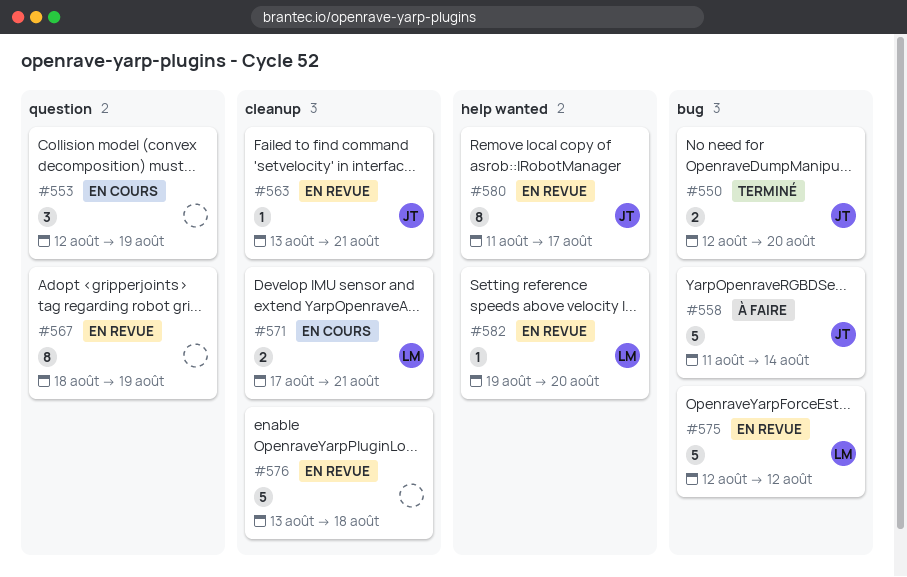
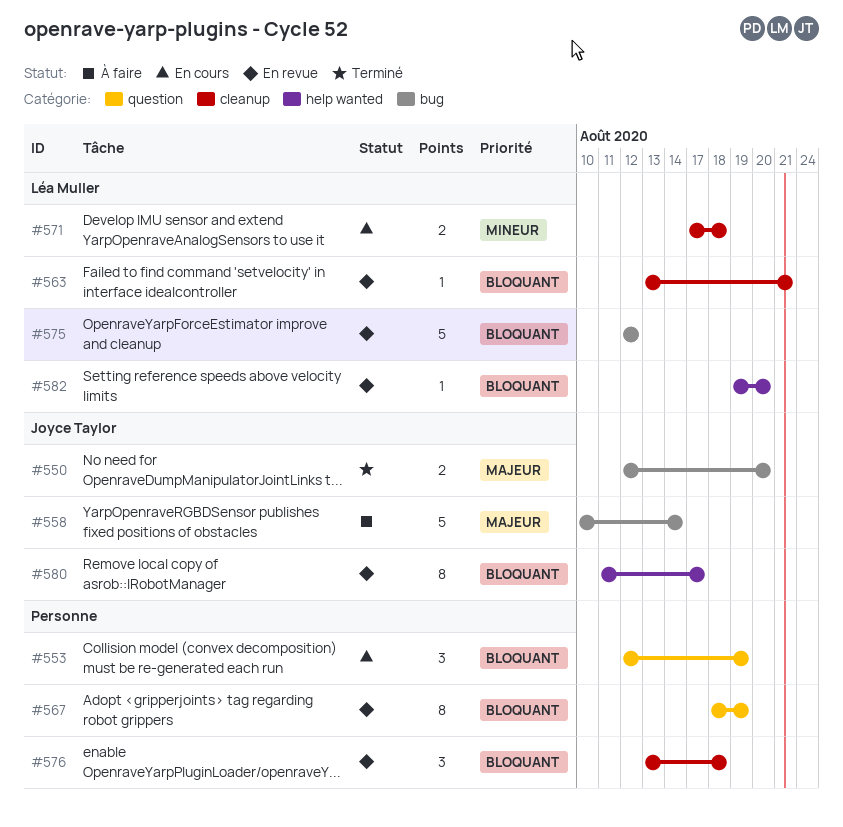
#558, start: Aug 11 -> Aug 10
#563, owner: Joyce Taylor -> Léa Muller
#571, due: Aug 21 -> Aug 18
#576, estimate: 5 -> 3

